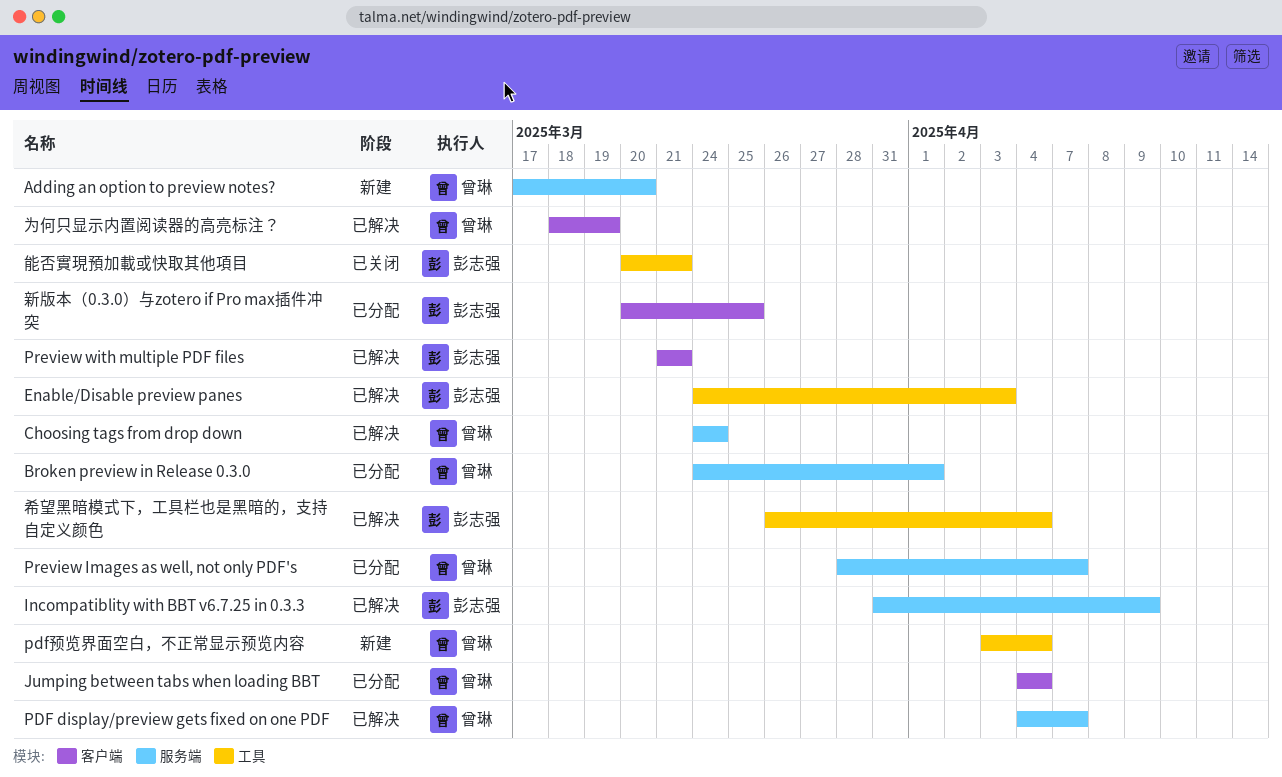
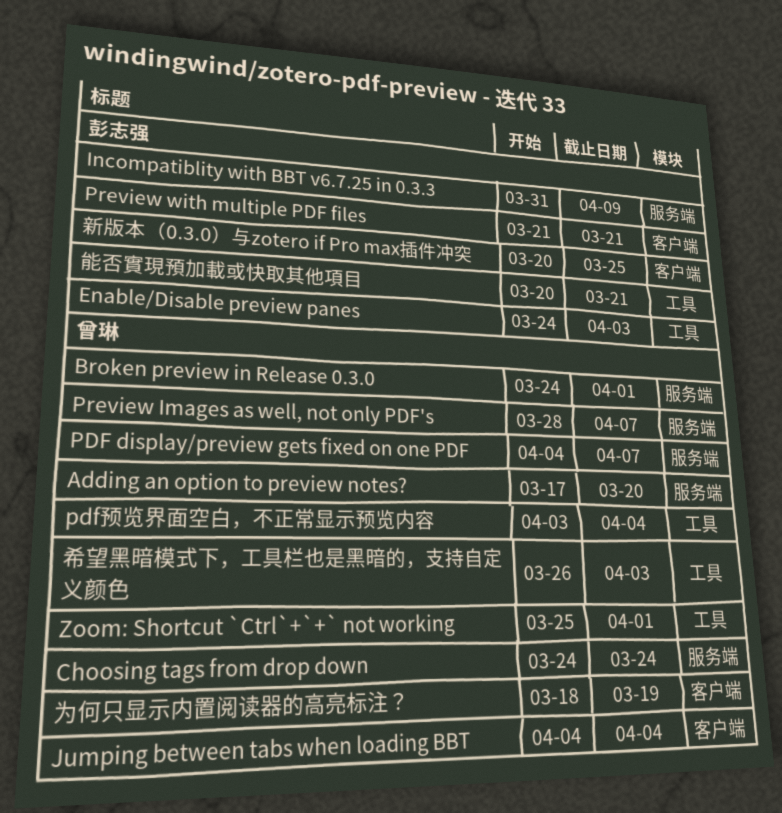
Zoom: Shortcut `Ctrl`+`+` not working: none -> present
希望黑暗模式下，工具栏也是黑暗的，支持自定义颜色, owner: 彭志强 -> 曾琳
希望黑暗模式下，工具栏也是黑暗的，支持自定义颜色, due: Apr 4 -> Apr 3

